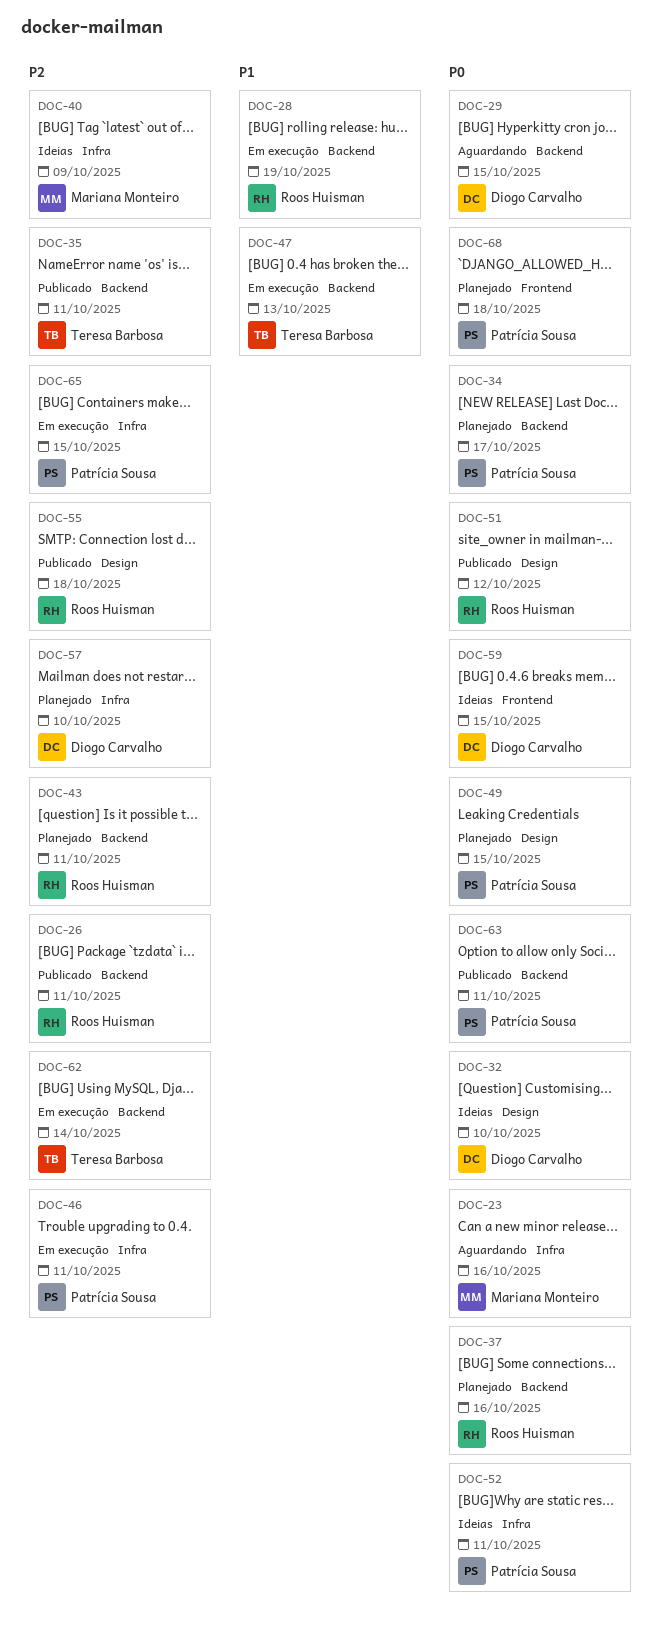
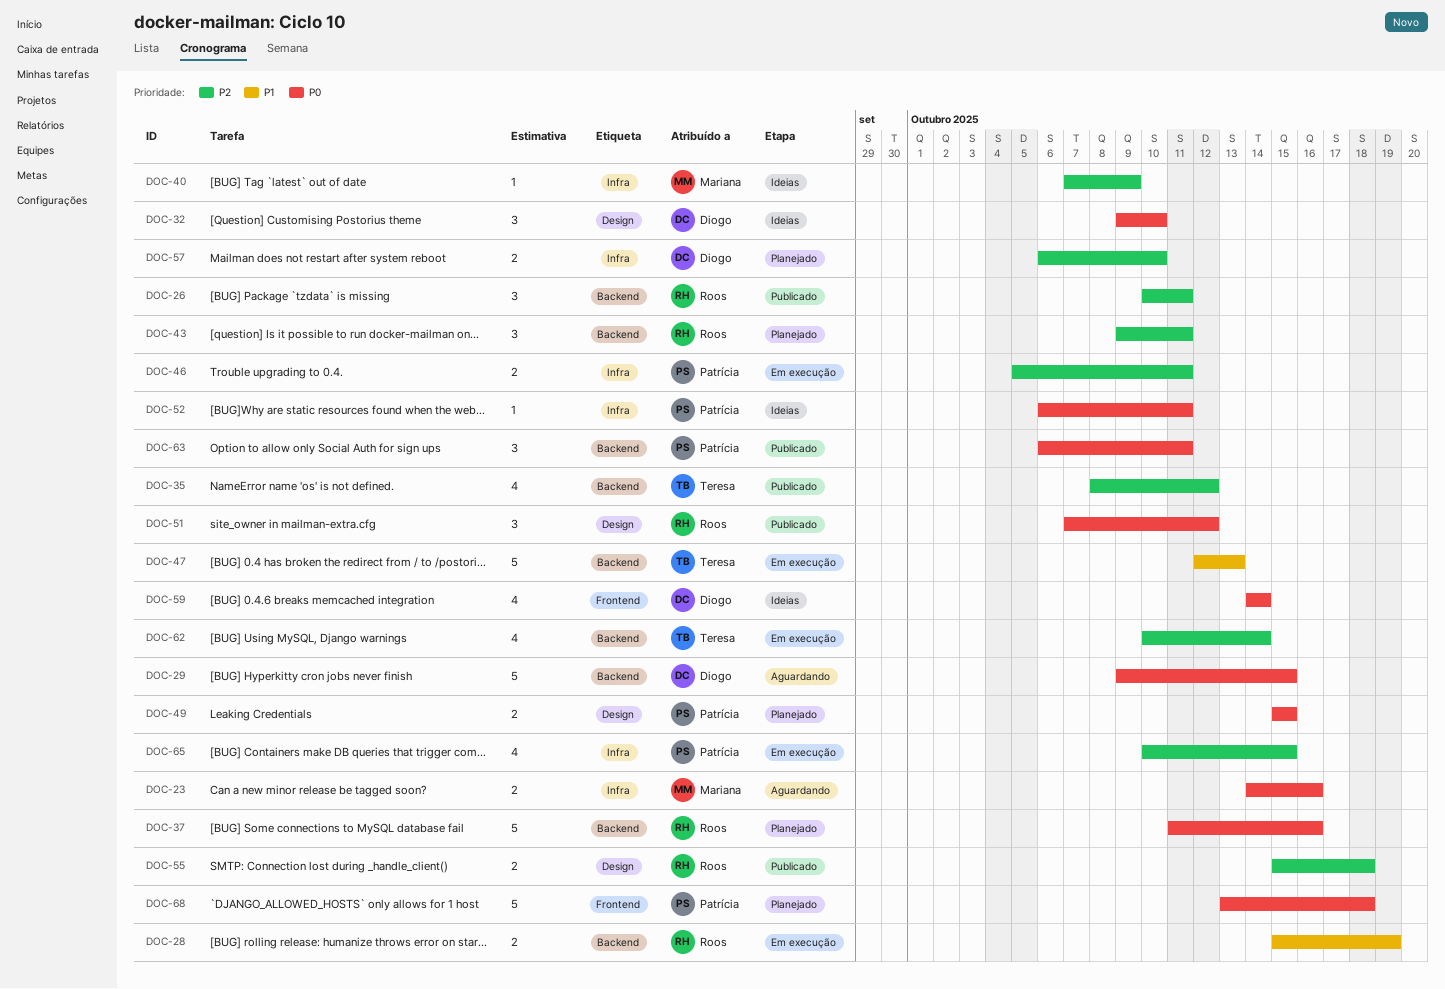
DOC-34: present -> none
DOC-35, due: Oct 11 -> Oct 12
DOC-59, due: Oct 15 -> Oct 14

